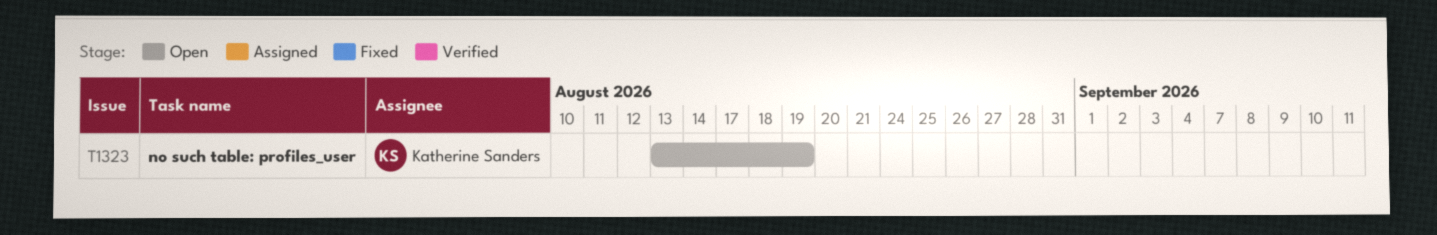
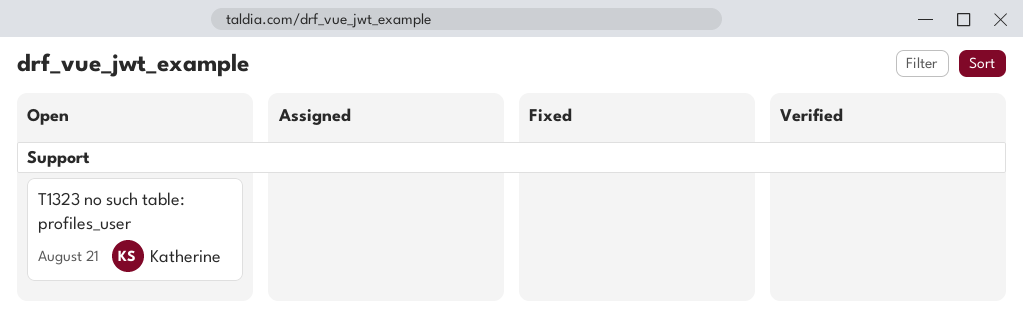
T1323, due: Aug 19 -> Aug 21

